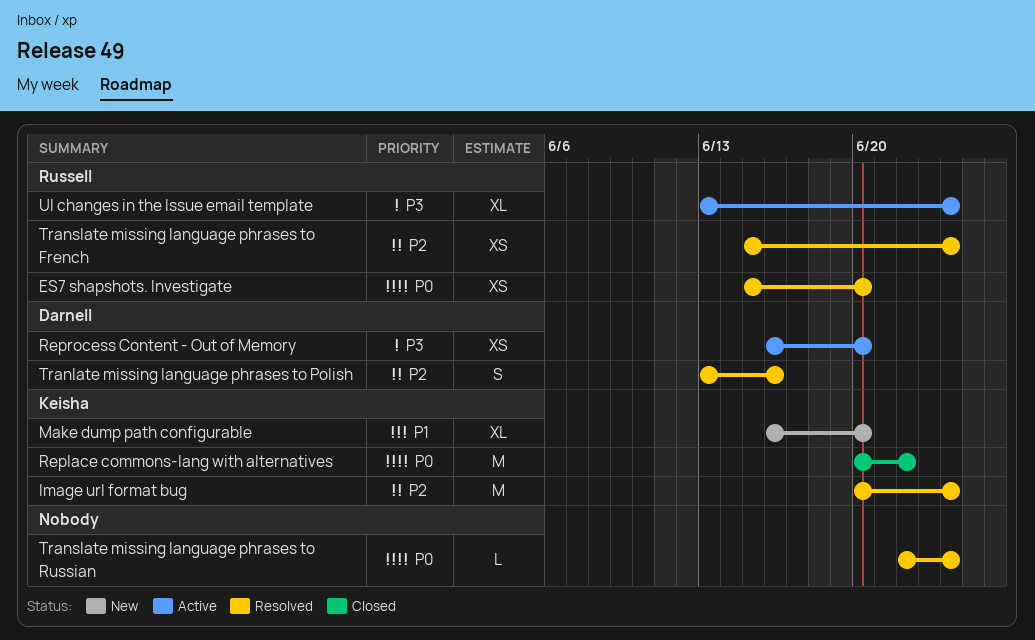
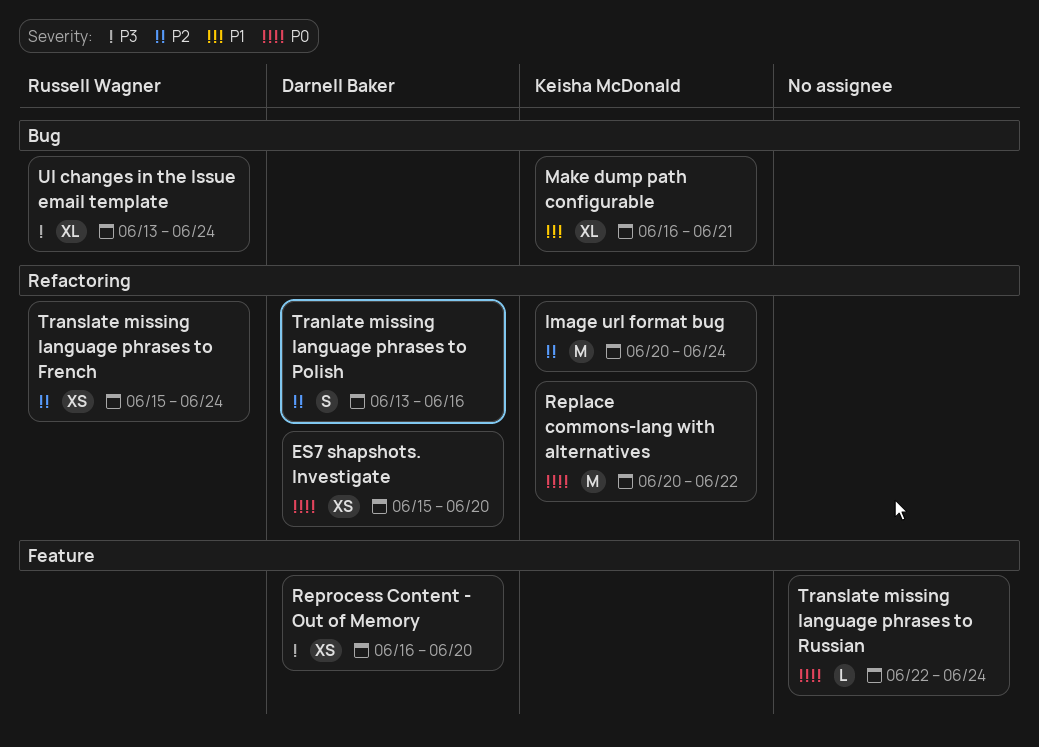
ES7 shapshots. Investigate, owner: Russell Wagner -> Darnell Baker
Make dump path configurable, due: Jun 20 -> Jun 21

